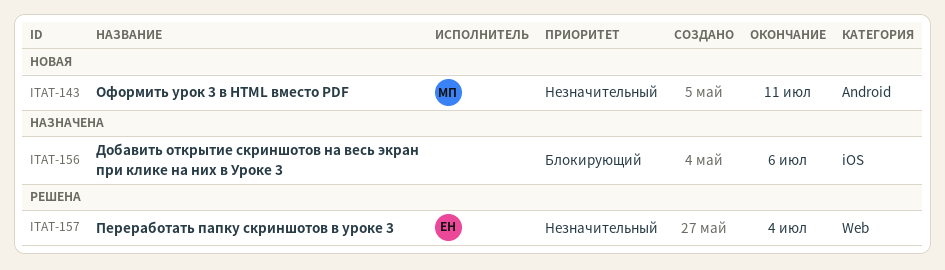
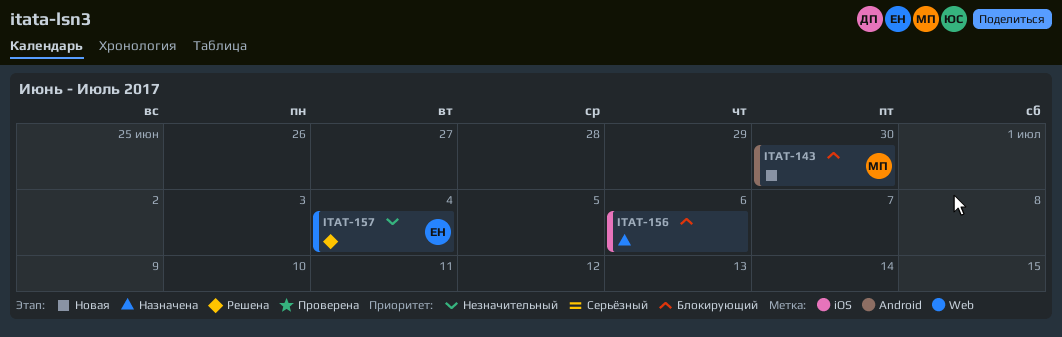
ITAT-143, priority: Незначительный -> Блокирующий
ITAT-143, due: Jul 11 -> Jun 30

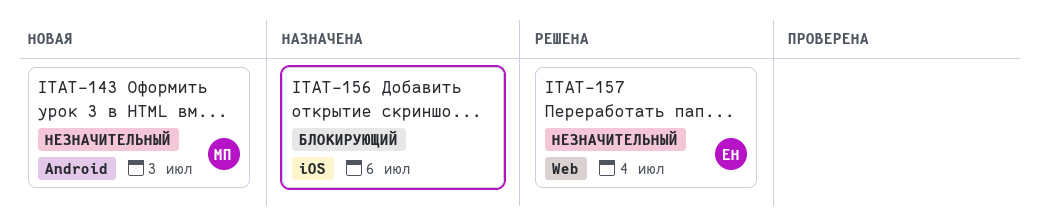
ITAT-143, priority: Блокирующий -> Незначительный
ITAT-143, due: Jun 30 -> Jul 3

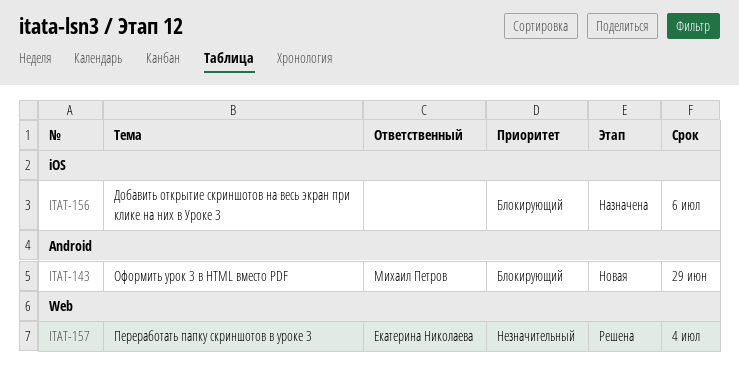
ITAT-143, priority: Незначительный -> Блокирующий
ITAT-143, due: Jul 3 -> Jun 29

